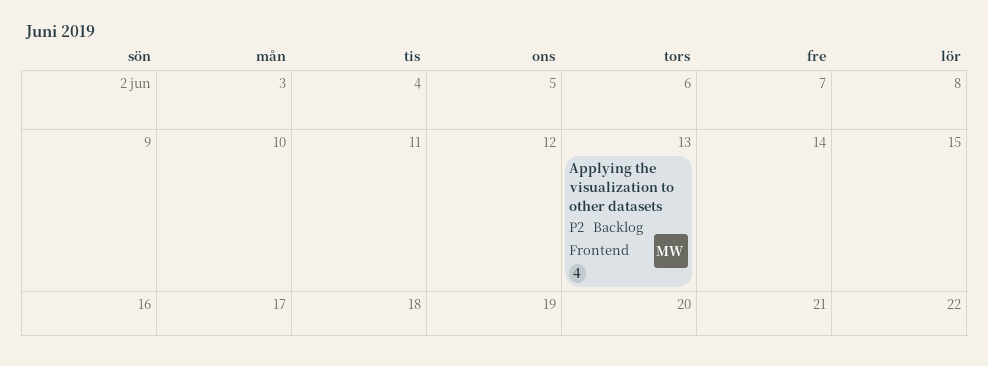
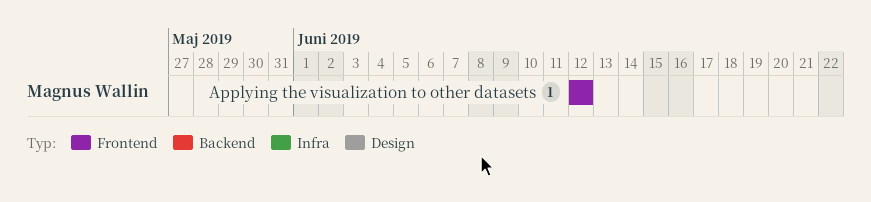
Applying the visualization to other datasets, estimate: 4 -> 1
Applying the visualization to other datasets, due: Jun 13 -> Jun 12

